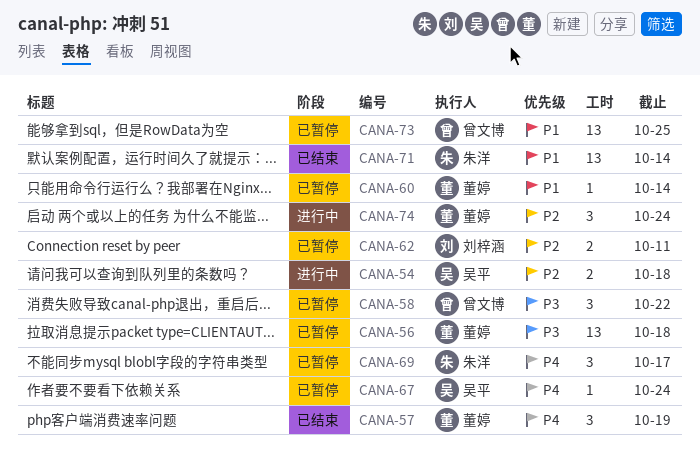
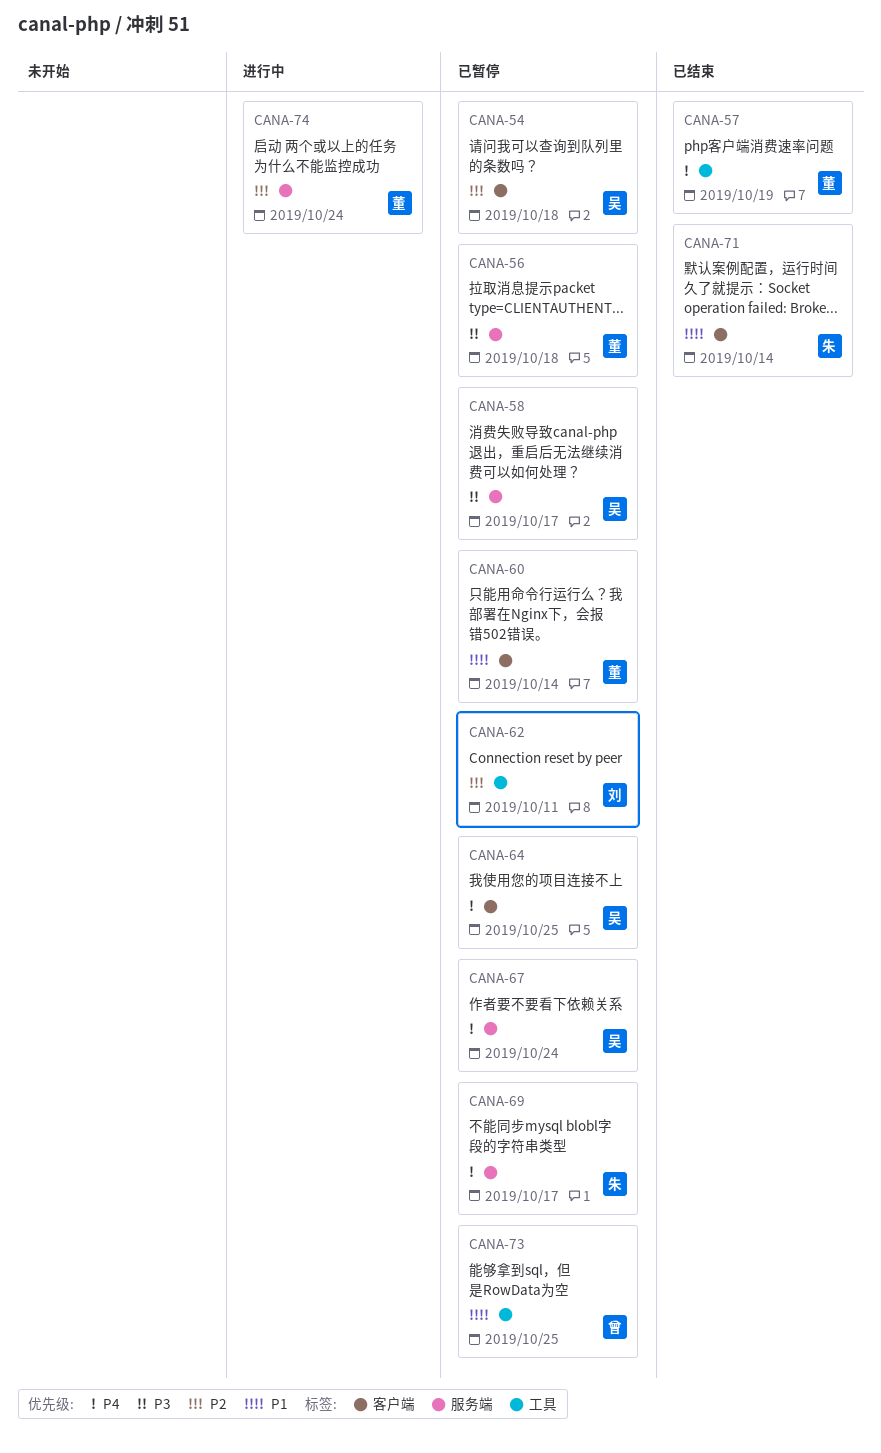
CANA-54, status: 进行中 -> 已暂停
CANA-58, owner: 曾文博 -> 吴平
CANA-58, due: Oct 22 -> Oct 17
CANA-64: none -> present

